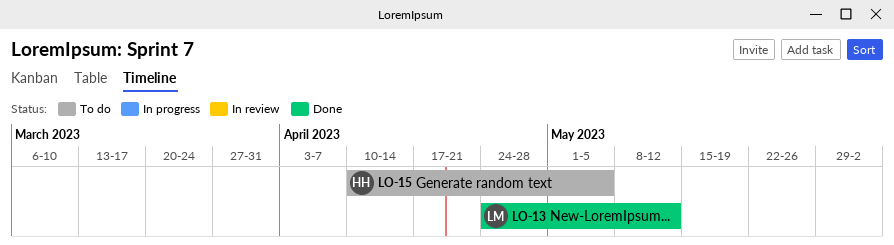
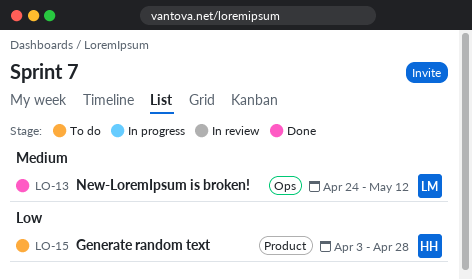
LO-15, start: Apr 10 -> Apr 3
LO-15, due: May 5 -> Apr 28

